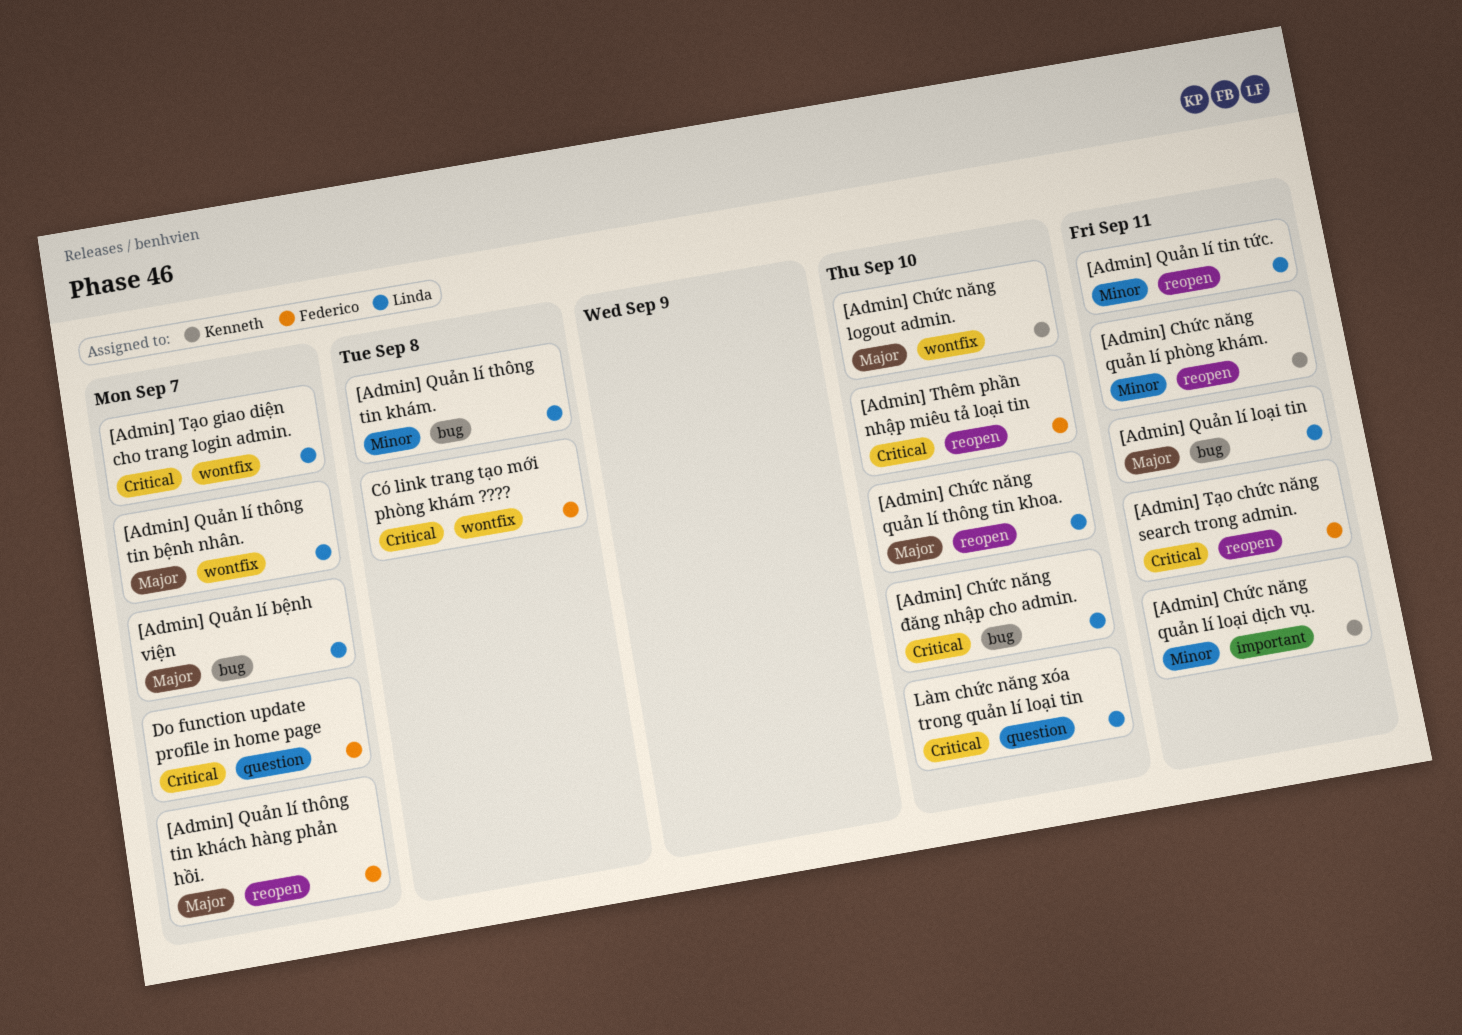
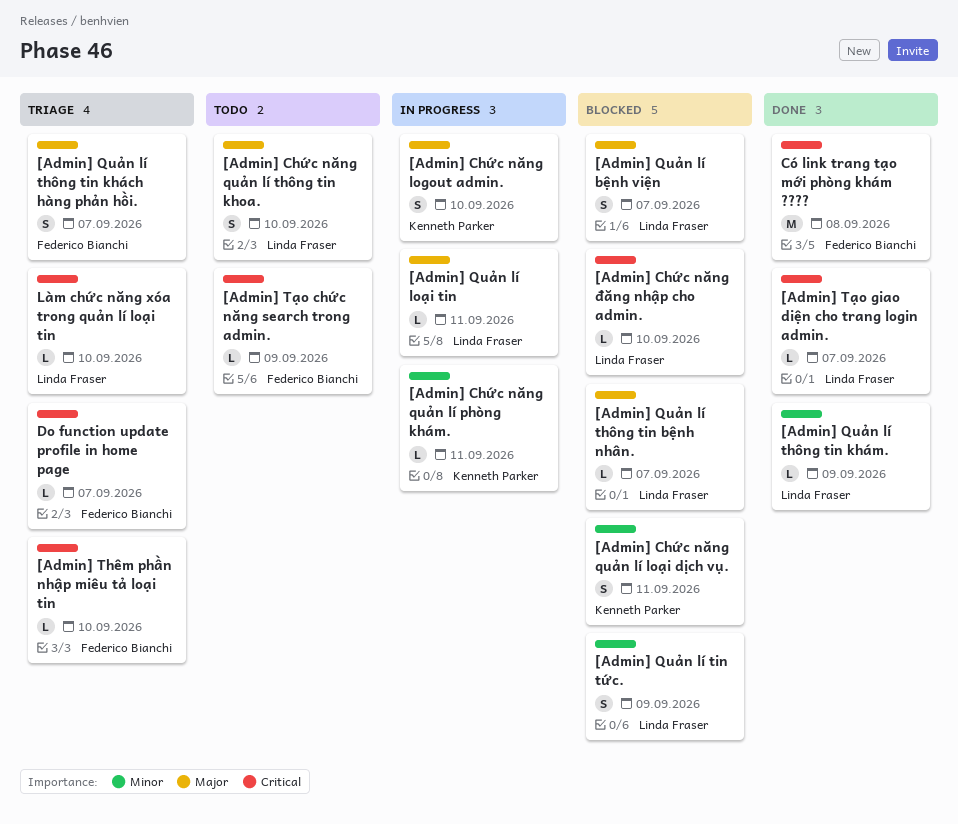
[Admin] Quản lí thông tin khám., due: Sep 8 -> Sep 9
[Admin] Quản lí tin tức., due: Sep 11 -> Sep 9
[Admin] Tạo chức năng search trong admin., due: Sep 11 -> Sep 9

